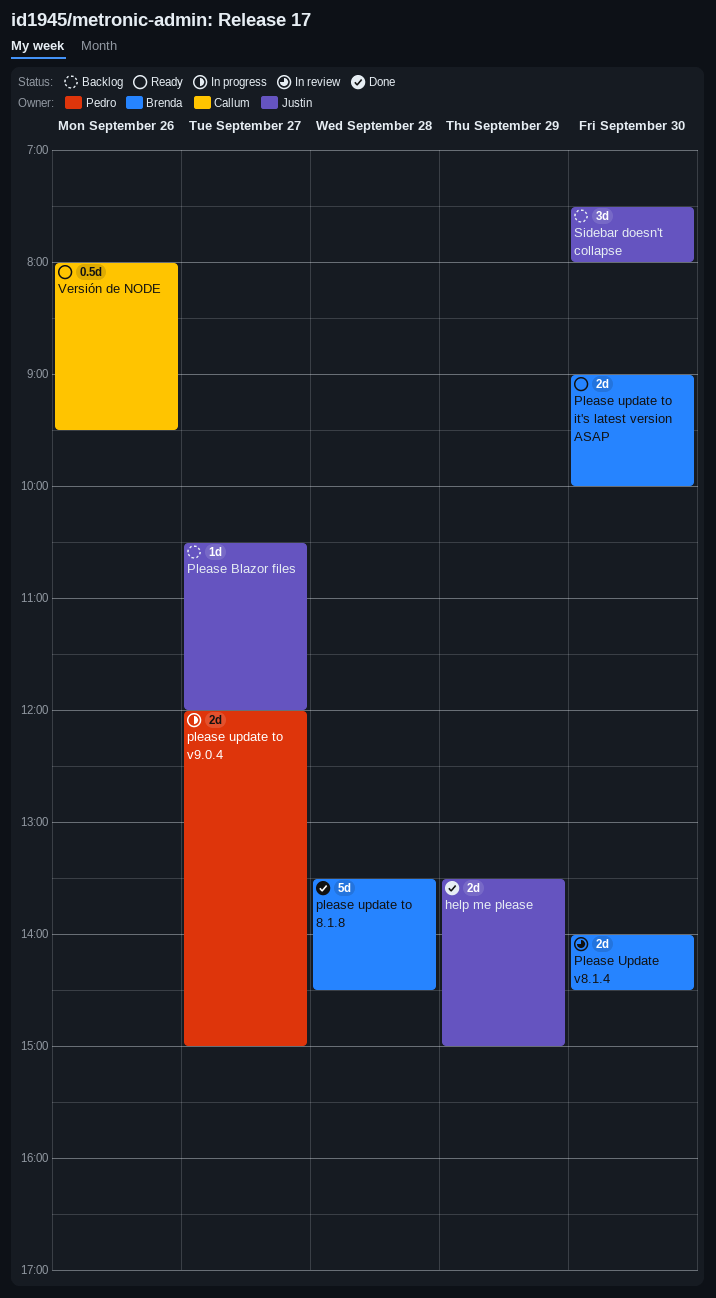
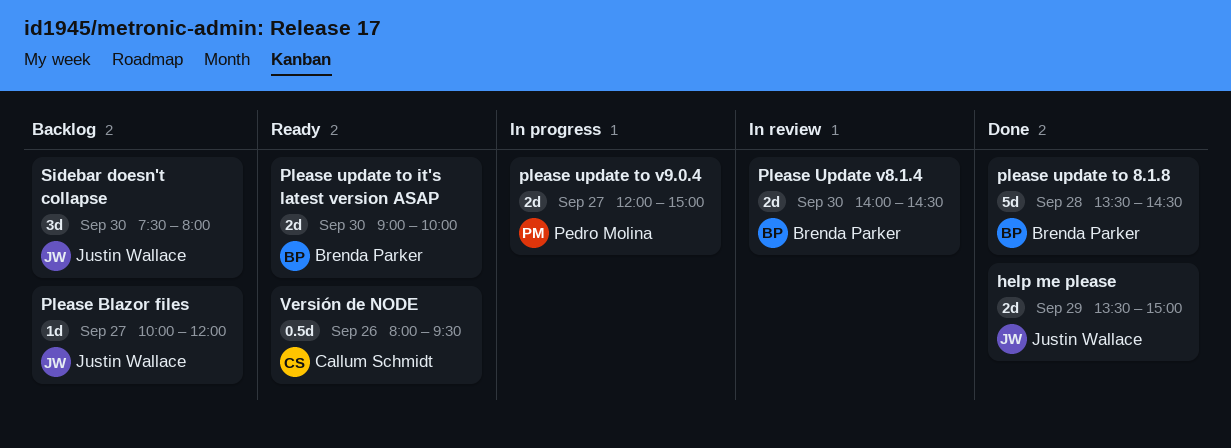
Please Blazor files, begins: 10:30 -> 10:00

